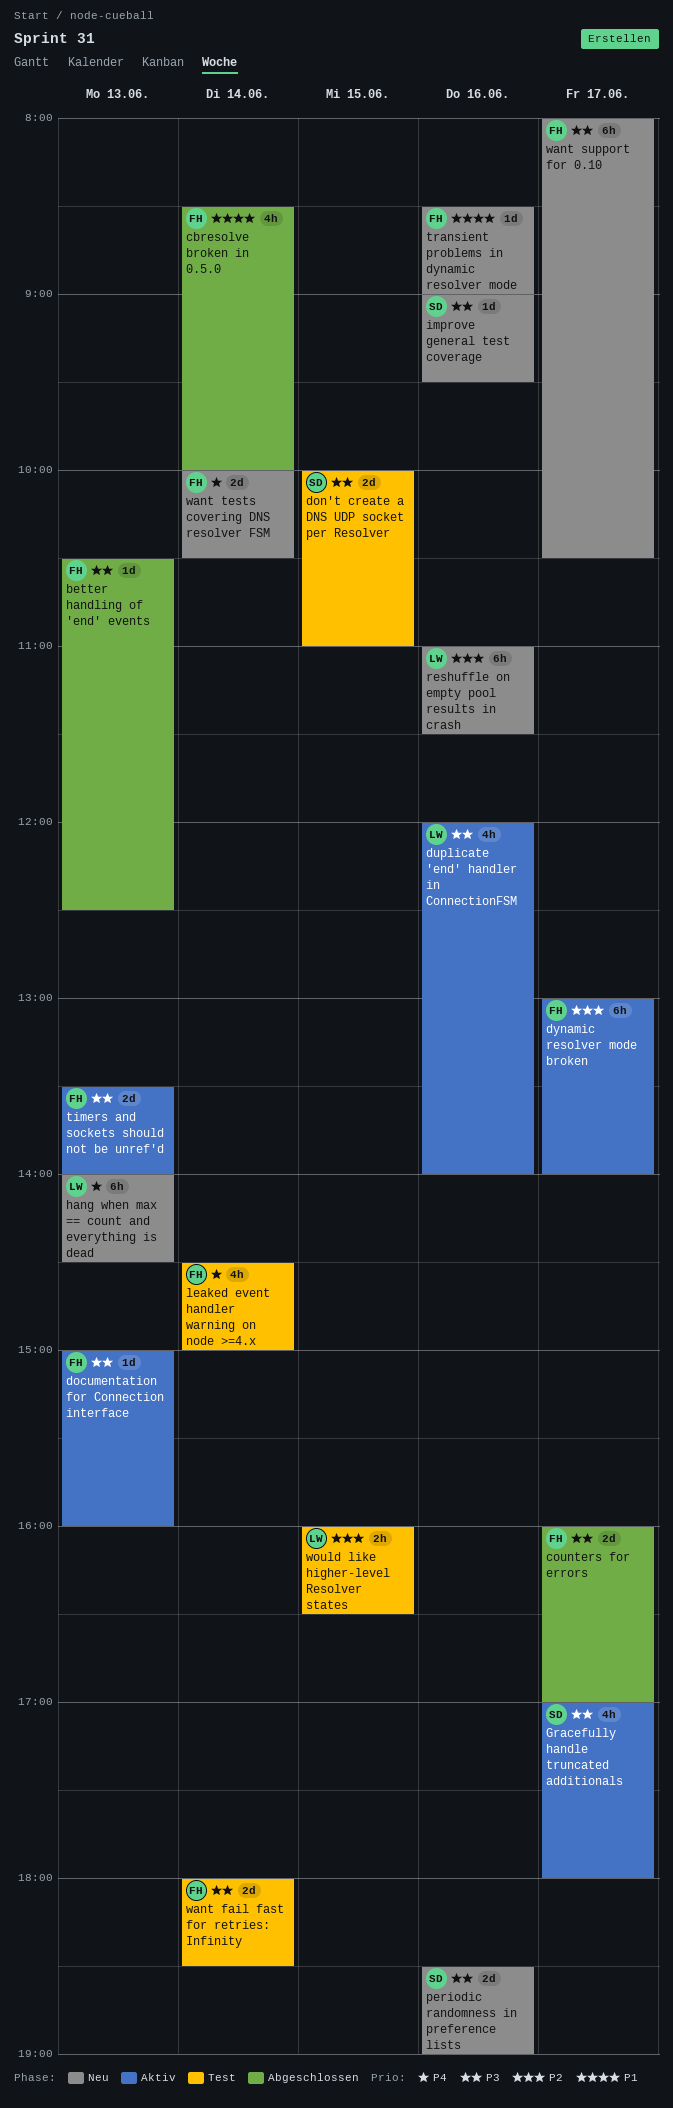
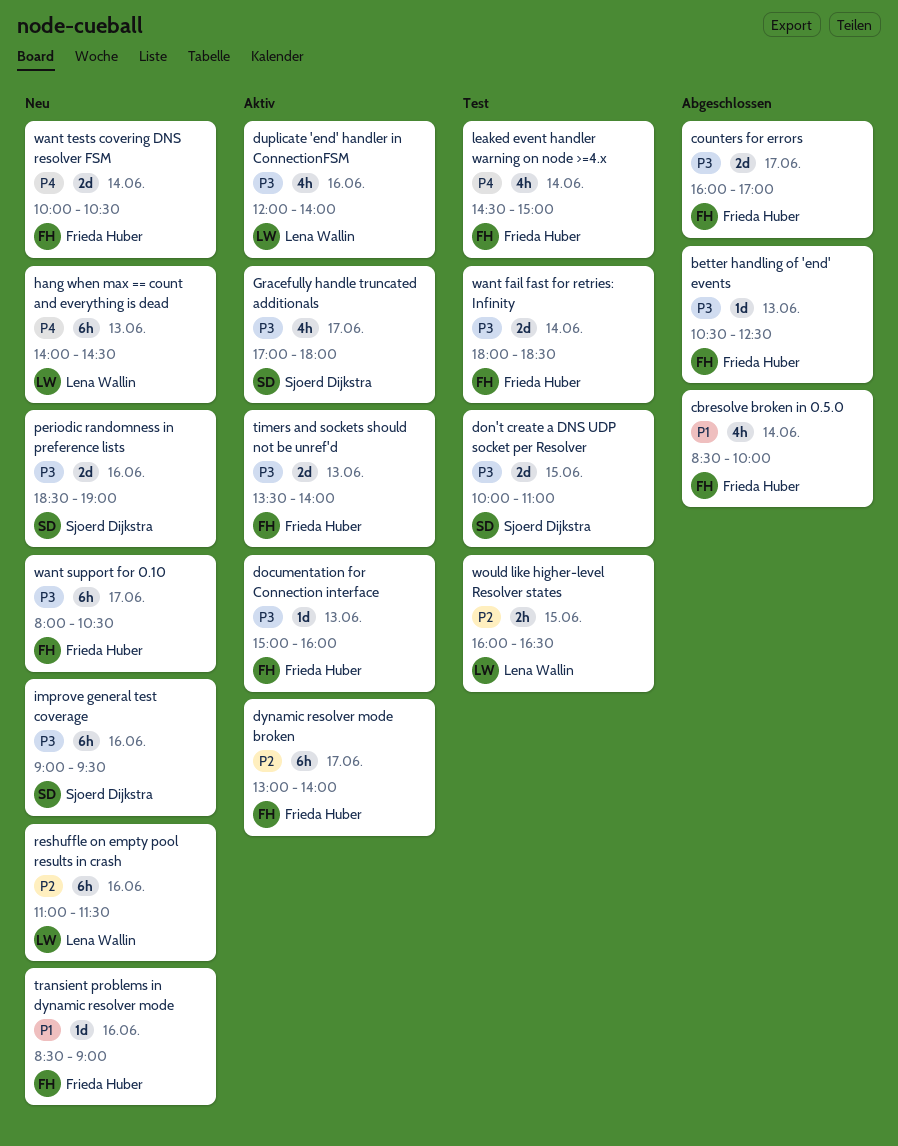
improve general test coverage, estimate: 1d -> 6h

